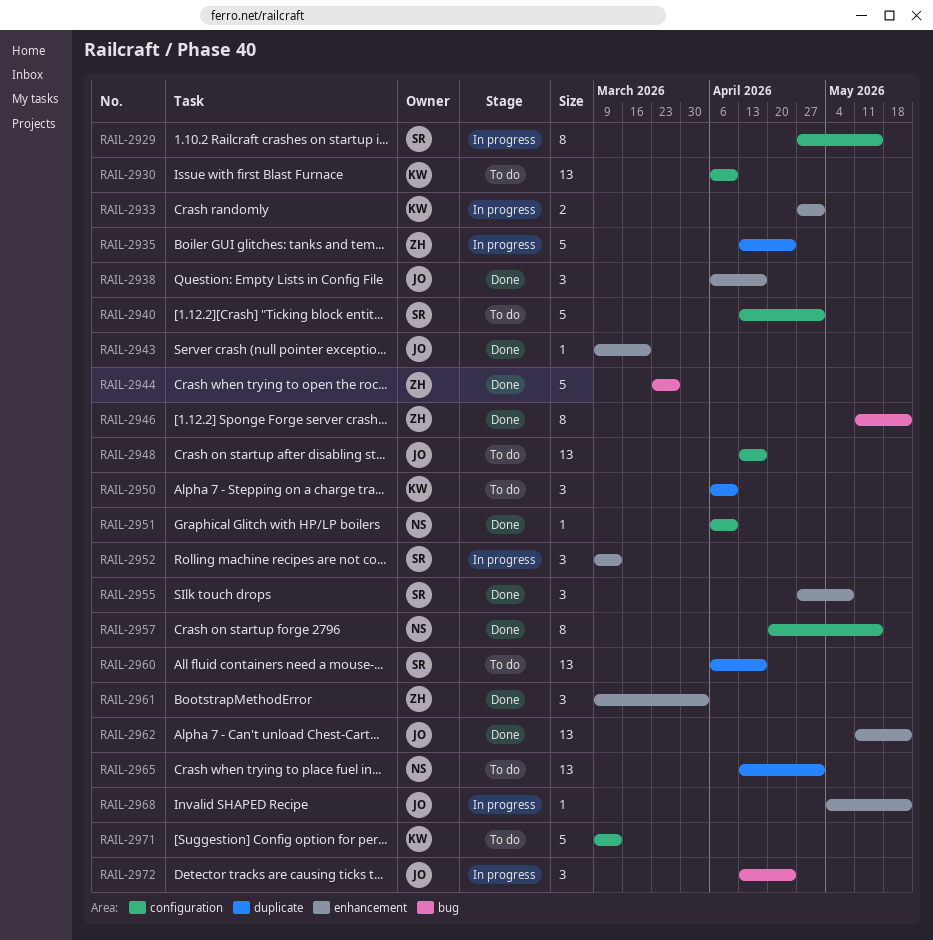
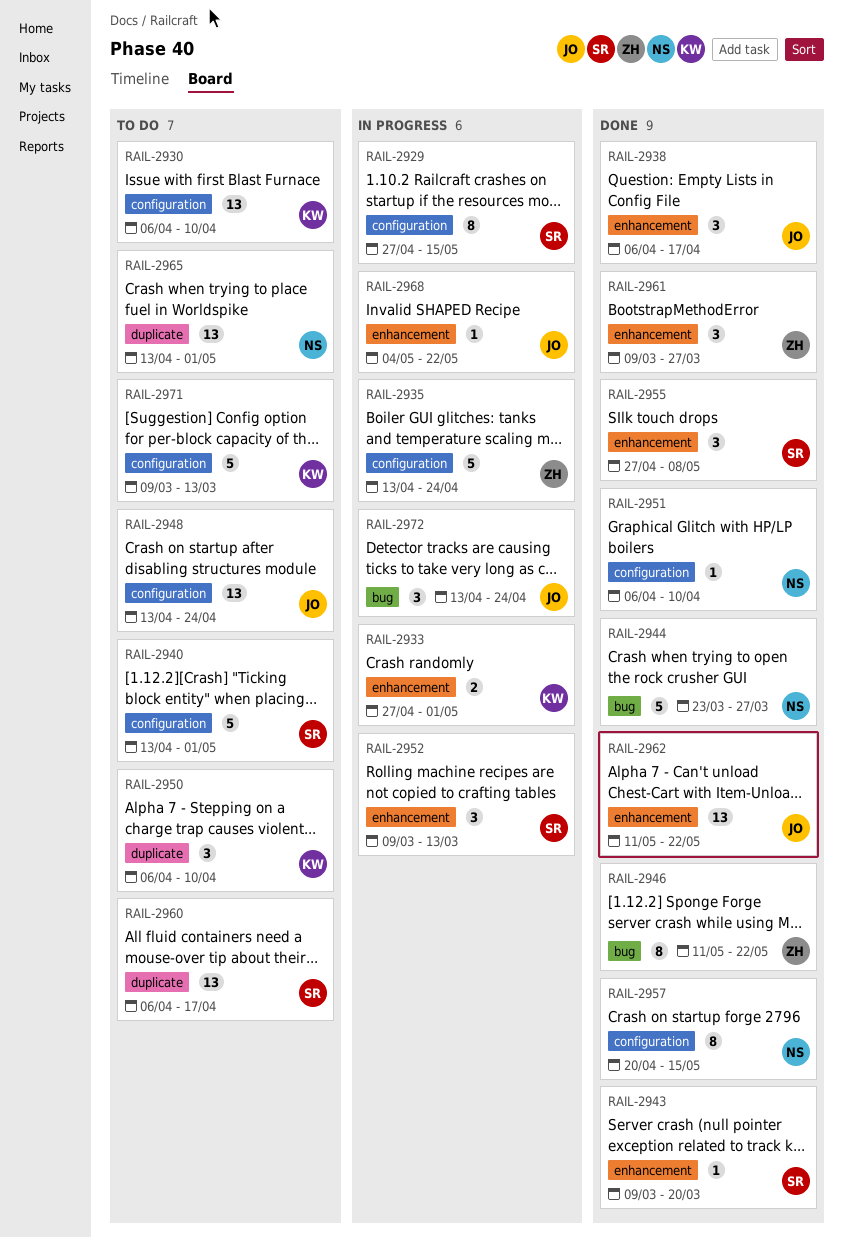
RAIL-2935, label: duplicate -> configuration
RAIL-2943, owner: JO -> SR
RAIL-2944, owner: ZH -> NS
RAIL-2948, due: Apr 17 -> Apr 24
RAIL-2961, due: Apr 3 -> Mar 27

